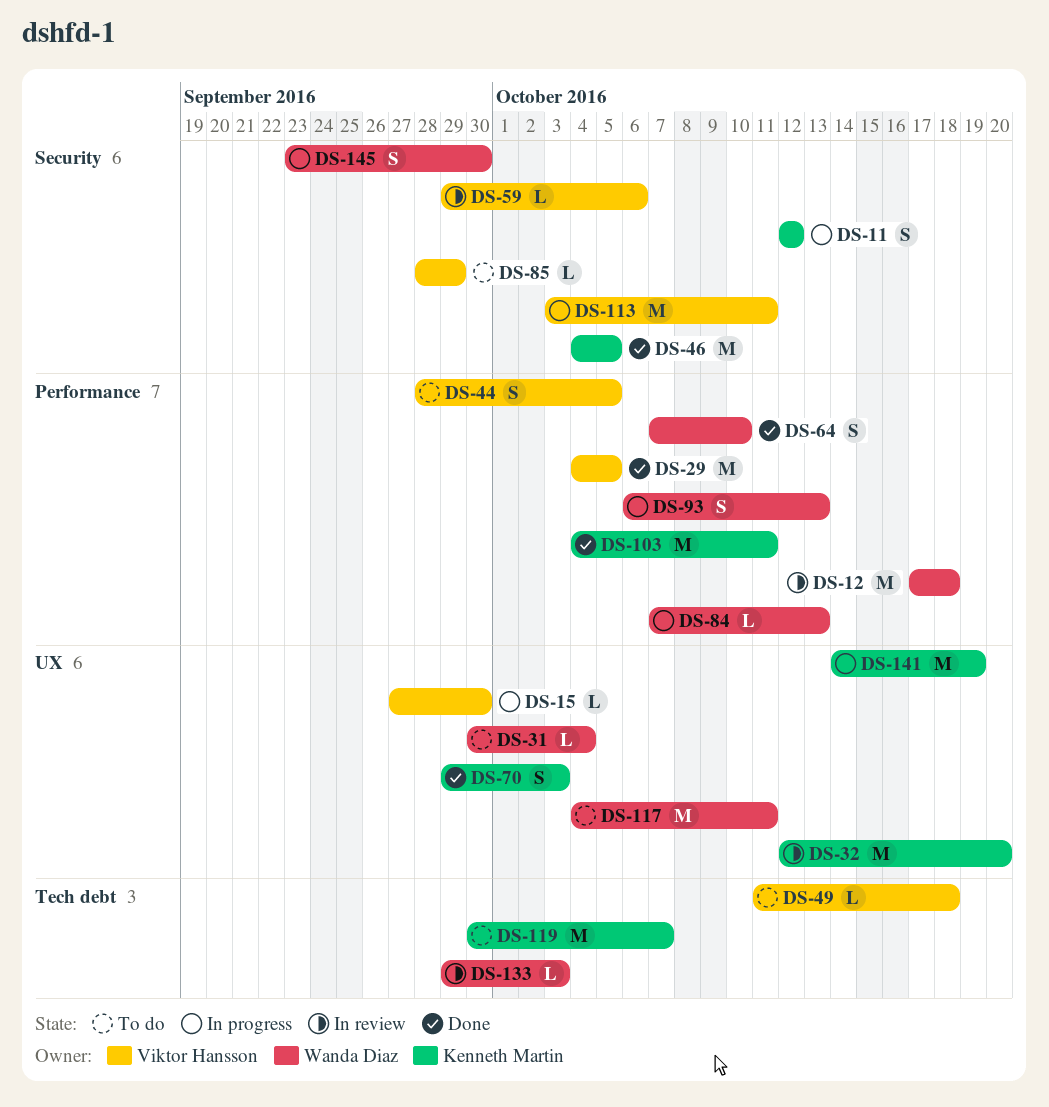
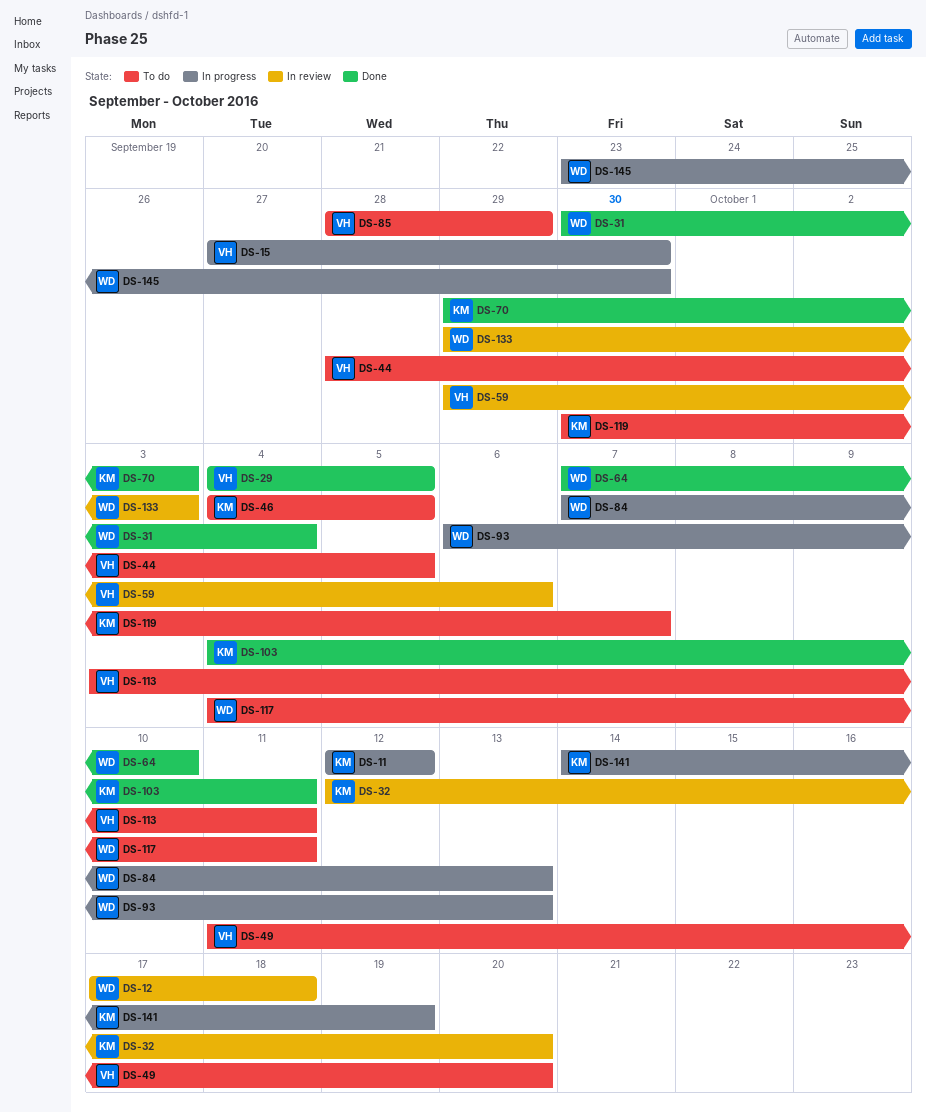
DS-31, status: To do -> Done
DS-46, status: Done -> To do
DS-49, due: Oct 18 -> Oct 20
DS-113, status: In progress -> To do

